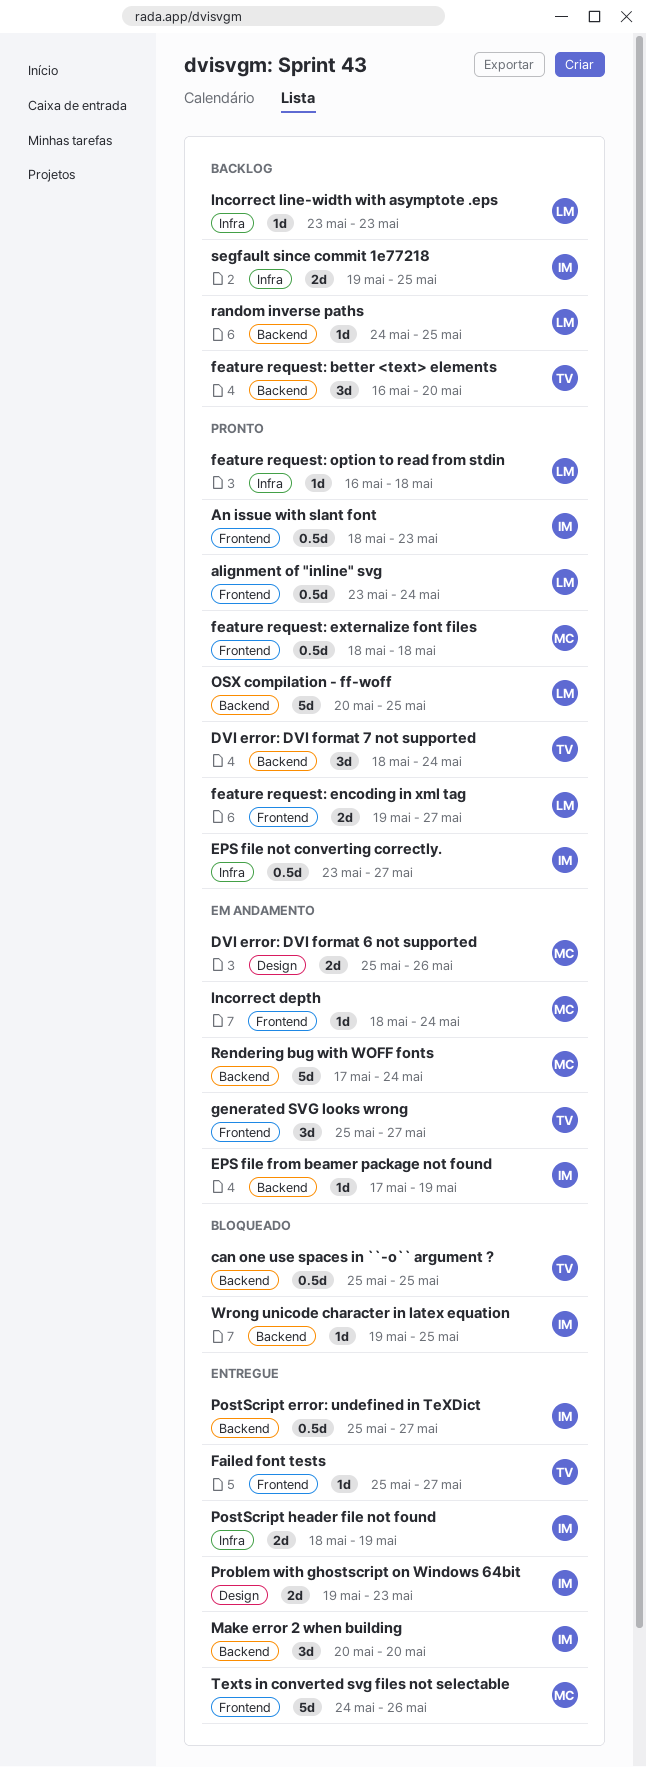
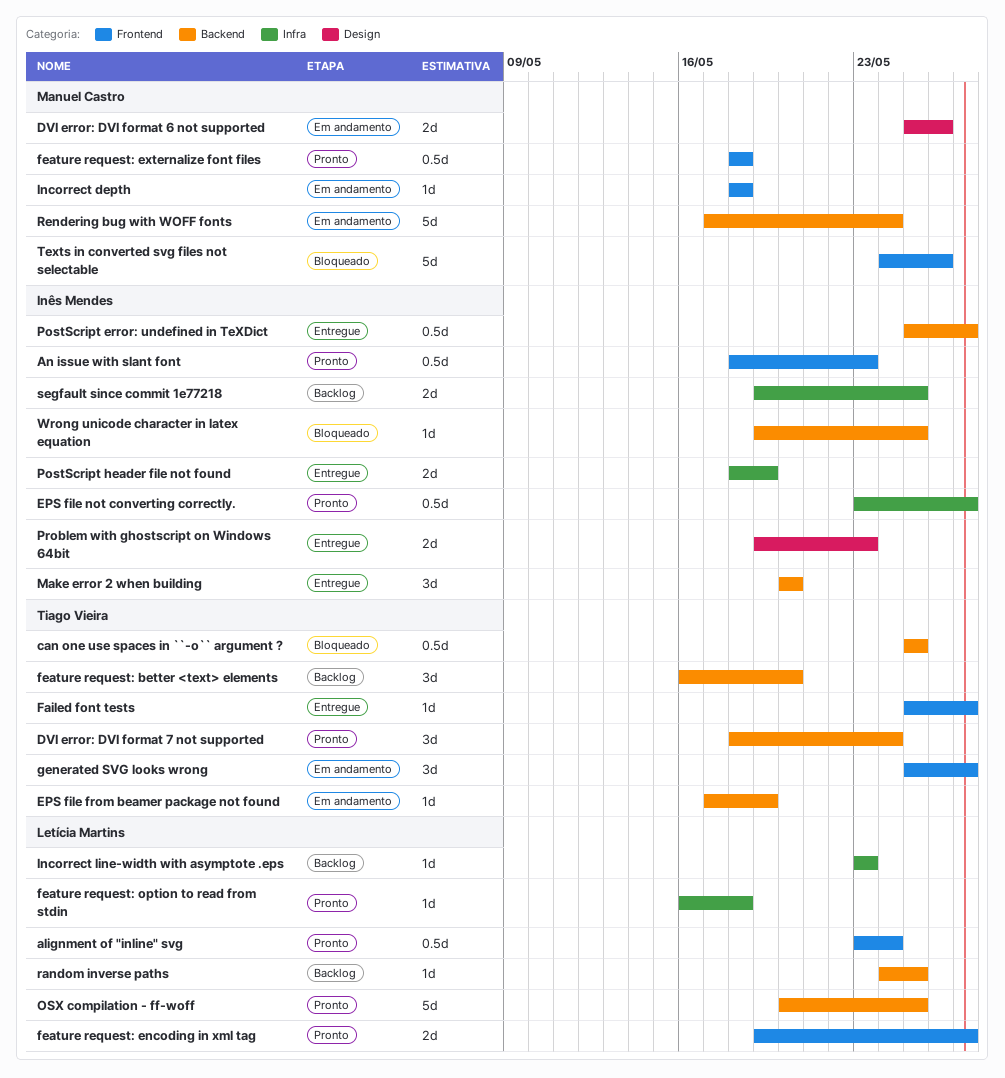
EPS file from beamer package not found, owner: Inês Mendes -> Tiago Vieira
Incorrect depth, due: May 24 -> May 18
Texts in converted svg files not selectable, status: Entregue -> Bloqueado

